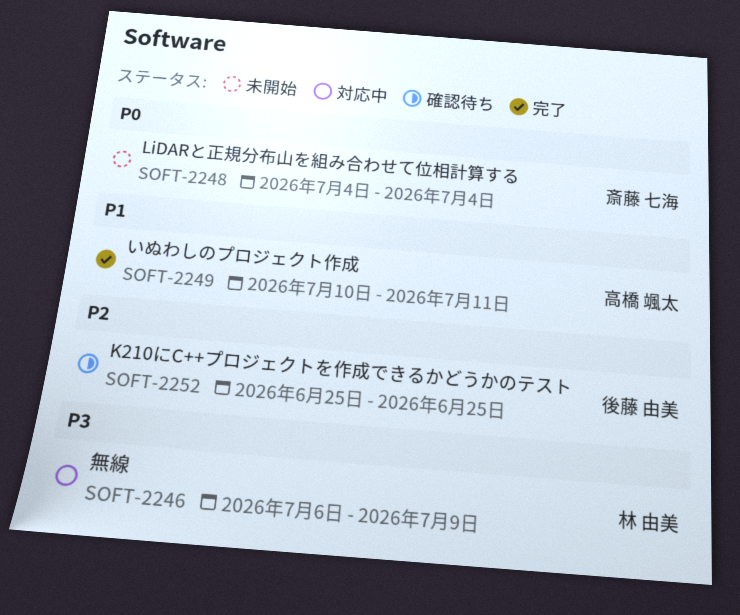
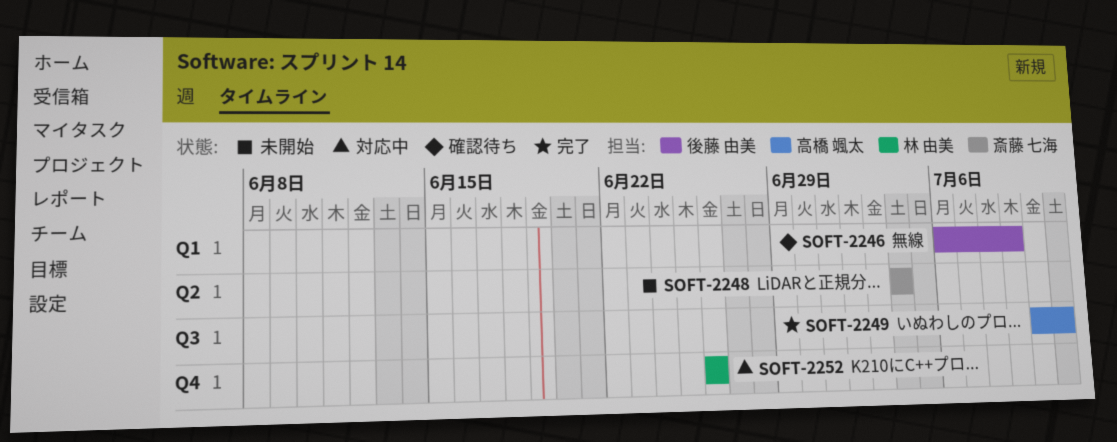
SOFT-2246, status: 対応中 -> 確認待ち
SOFT-2246, owner: 林 由美 -> 後藤 由美
SOFT-2252, status: 確認待ち -> 対応中
SOFT-2252, owner: 後藤 由美 -> 林 由美
SOFT-2252, start: Jun 25 -> Jun 26
SOFT-2252, due: Jun 25 -> Jun 26

